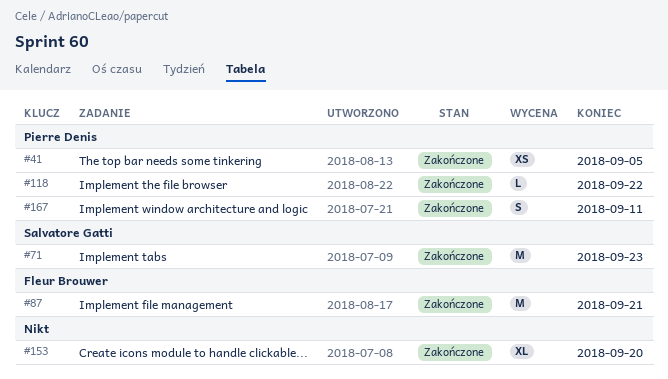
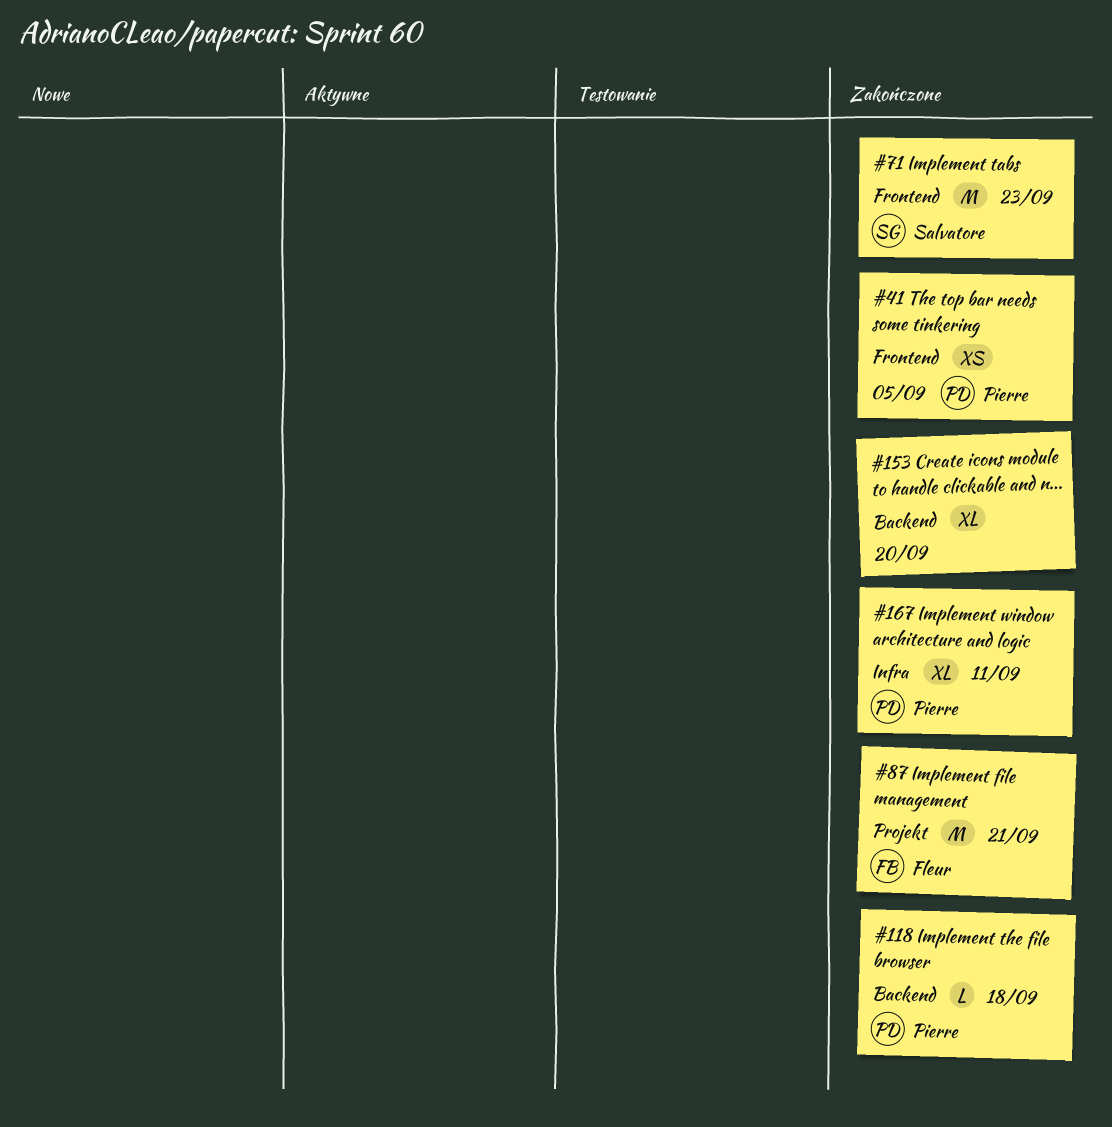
#118, due: Sep 22 -> Sep 18
#167, estimate: S -> XL

